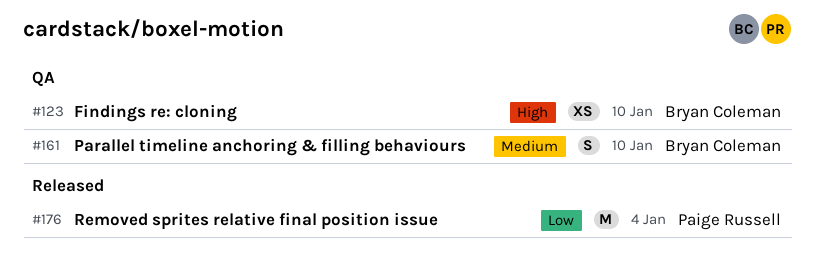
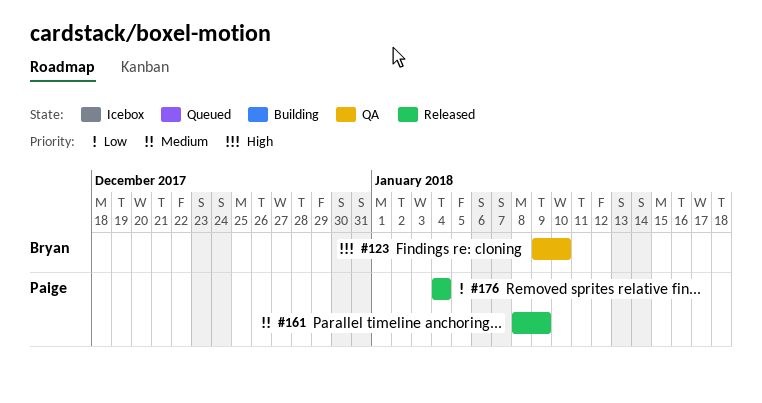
#161, status: QA -> Released
#161, owner: Bryan Coleman -> Paige Russell
#161, due: Jan 10 -> Jan 9

